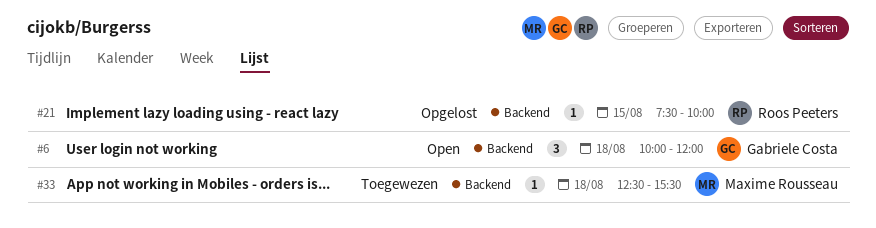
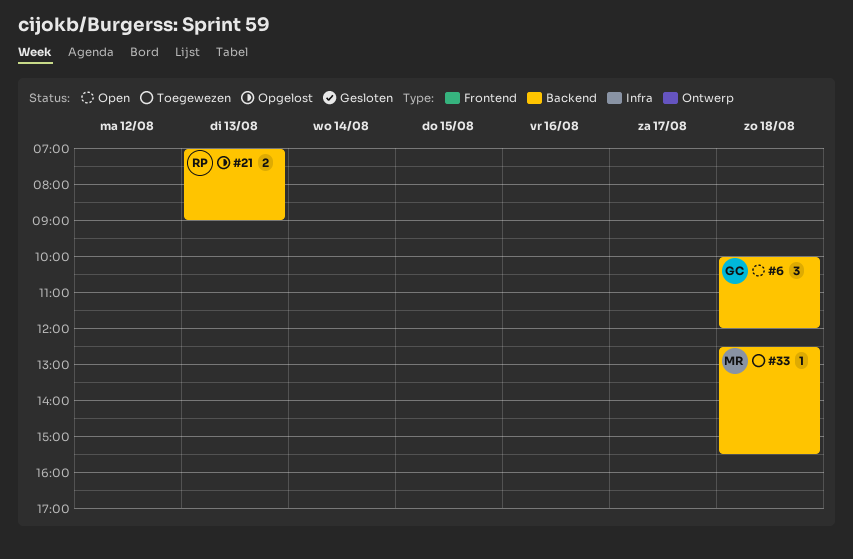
#21, estimate: 1 -> 2
#21, day: Aug 15 -> Aug 13
#21, begins: 07:30 -> 07:00
#21, ends: 10:00 -> 09:00

